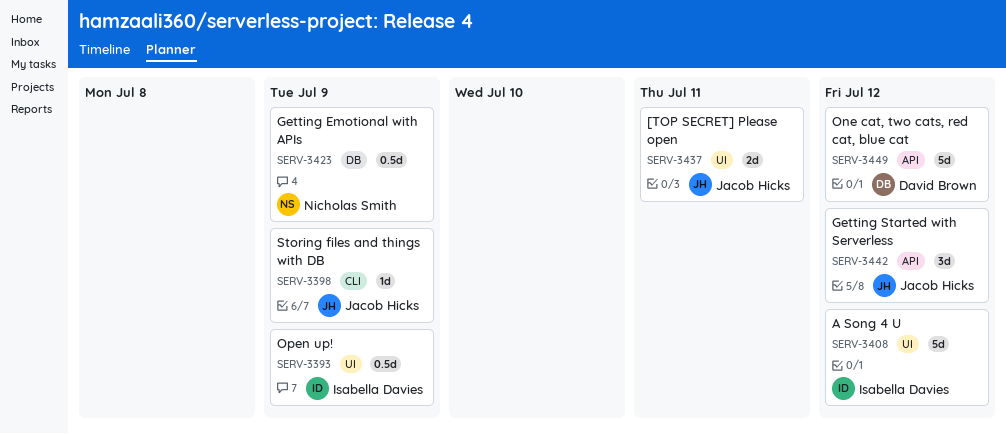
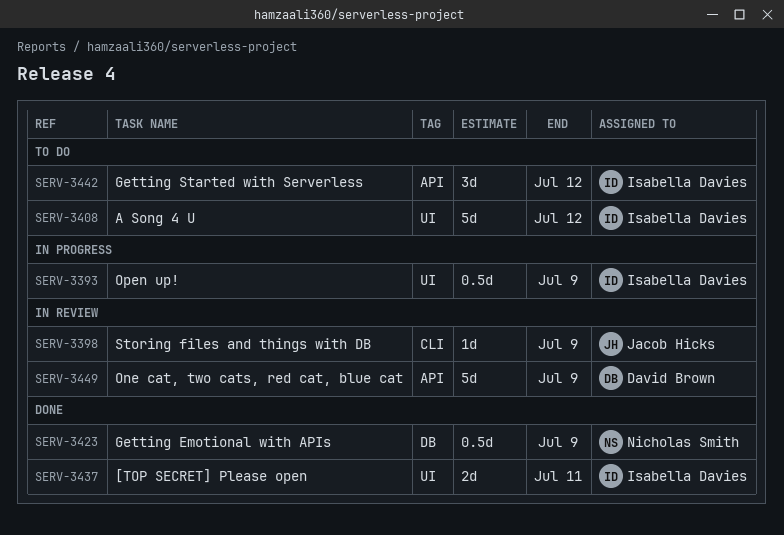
SERV-3437, owner: Jacob Hicks -> Isabella Davies
SERV-3442, owner: Jacob Hicks -> Isabella Davies
SERV-3449, due: Jul 12 -> Jul 9

